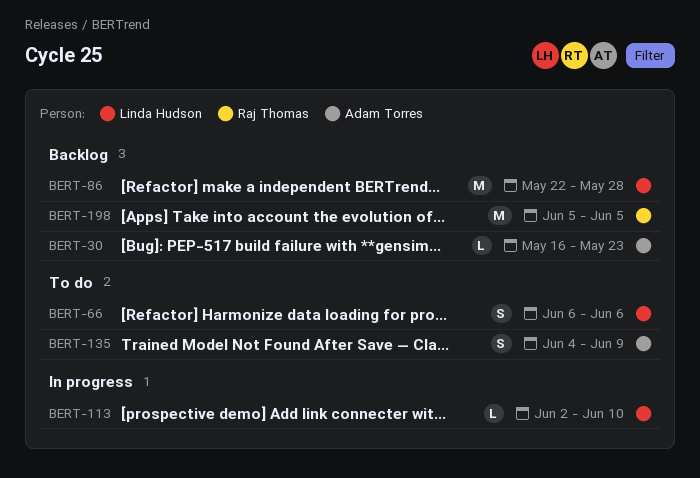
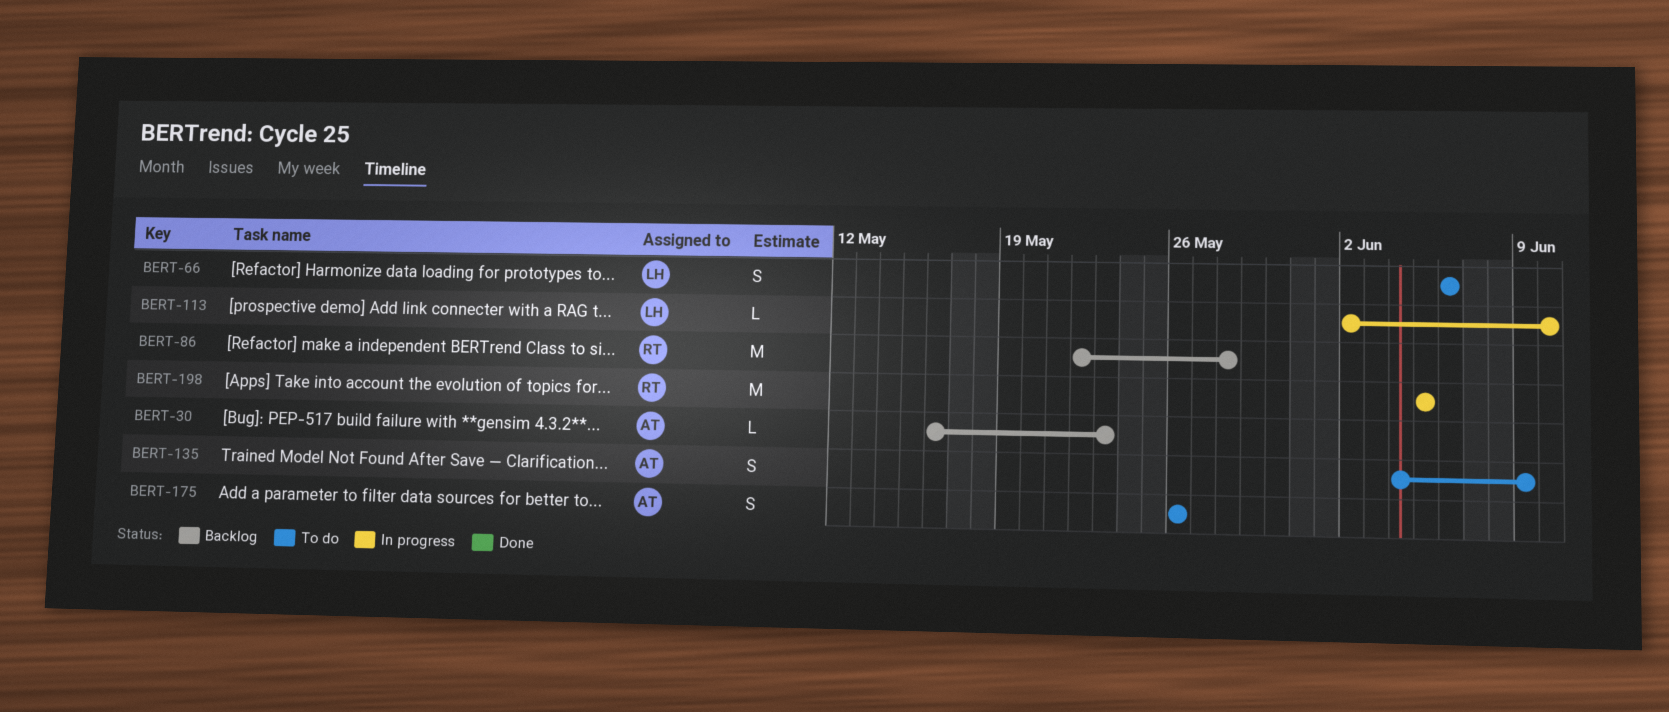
BERT-86, owner: Linda Hudson -> Raj Thomas
BERT-175: none -> present
BERT-198, status: Backlog -> In progress

